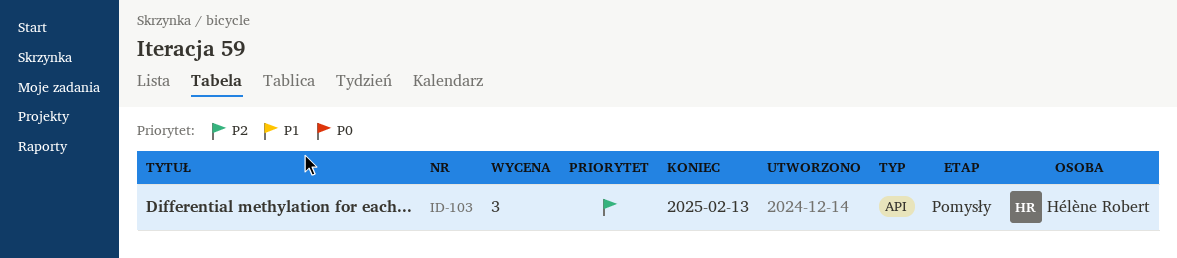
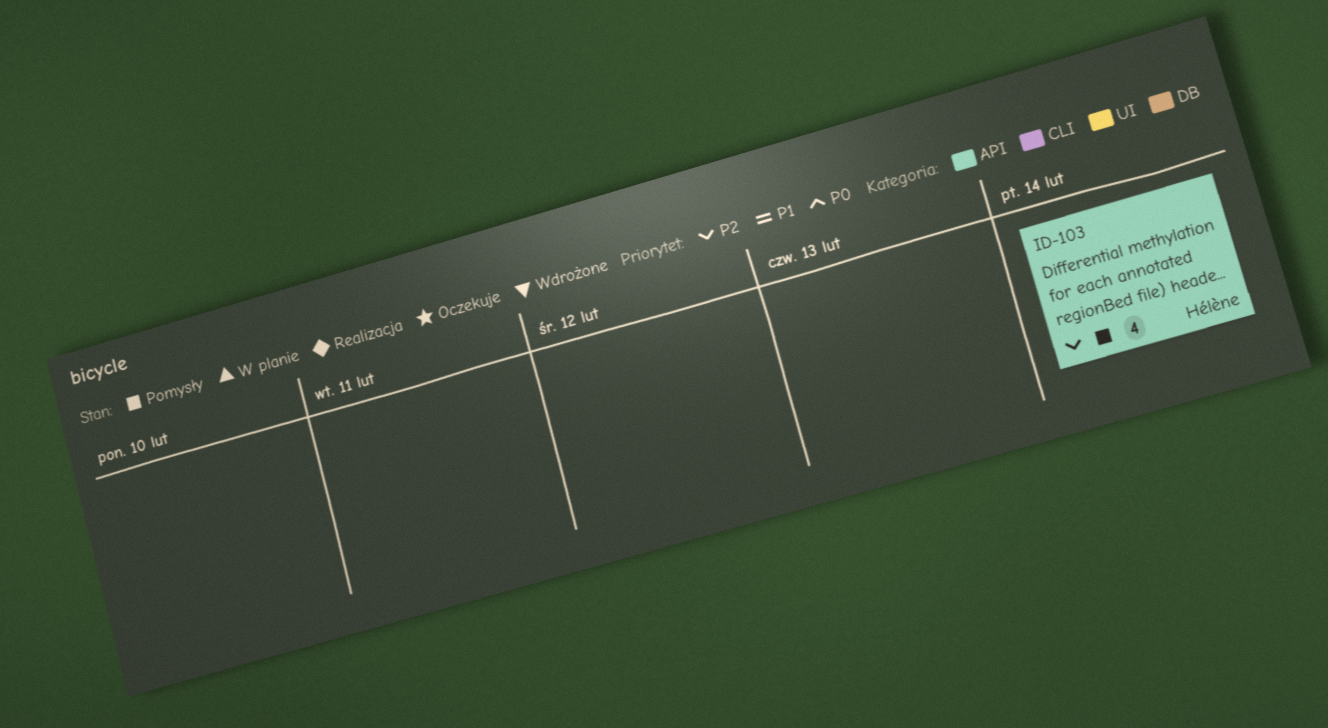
ID-103, estimate: 3 -> 4
ID-103, due: Feb 13 -> Feb 14

